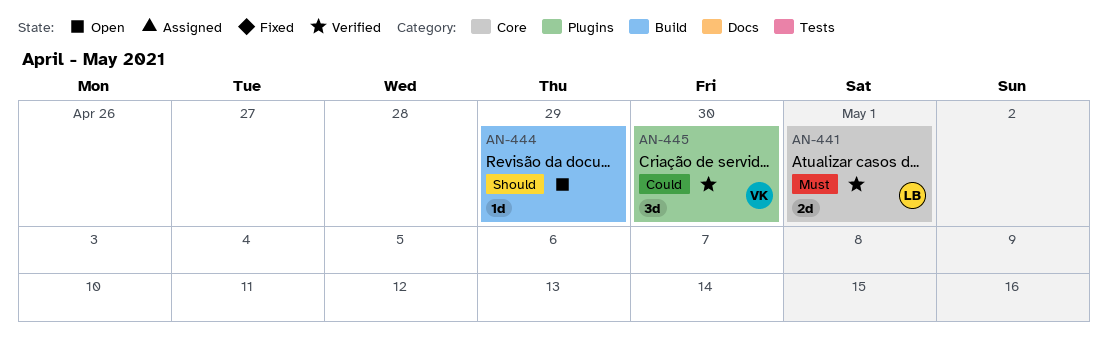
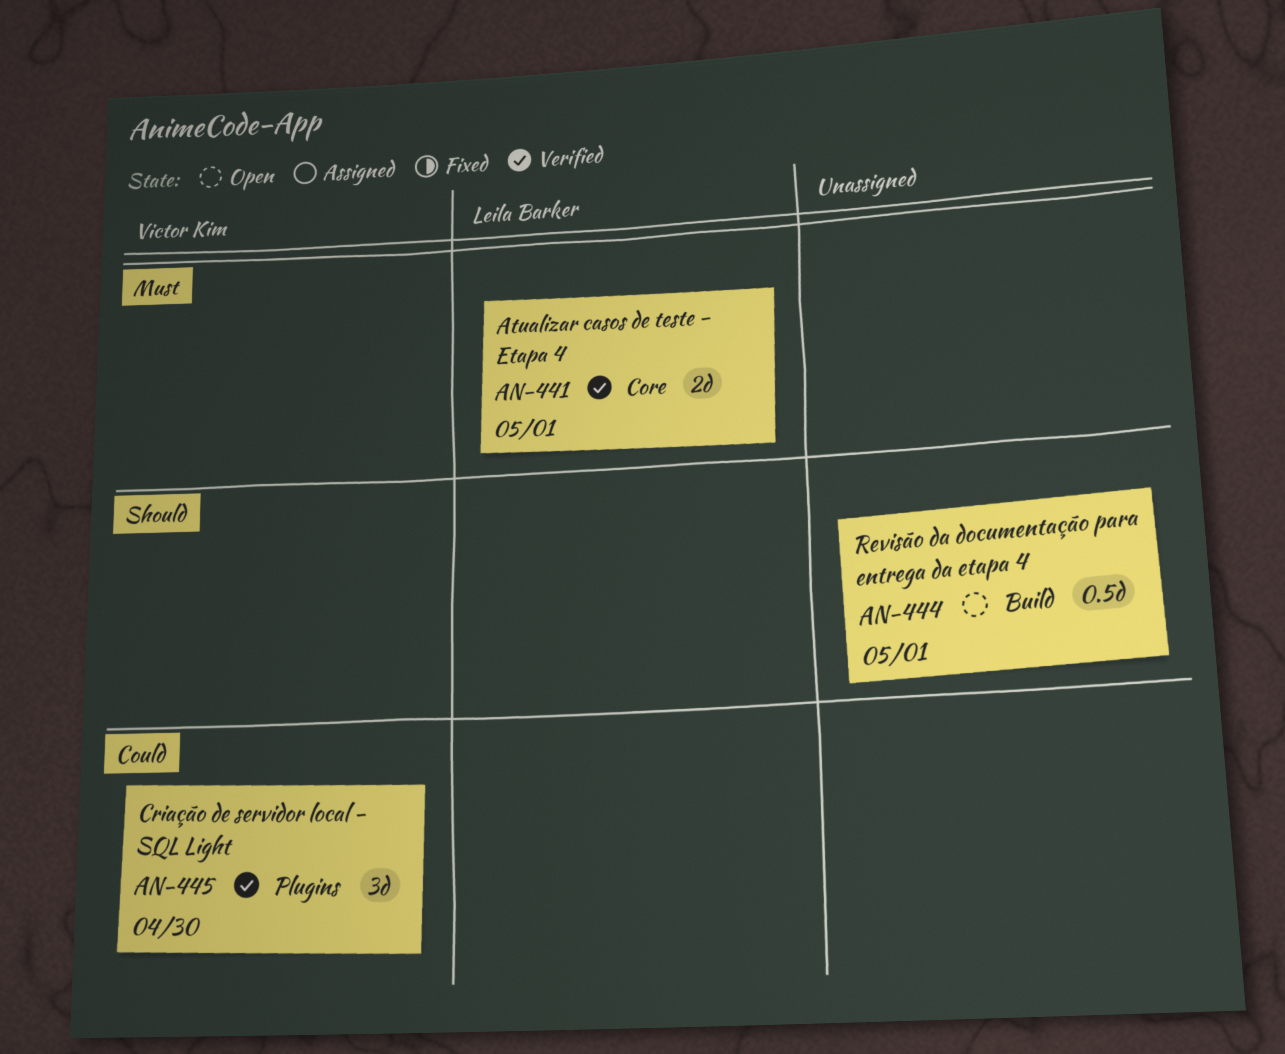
AN-444, estimate: 1d -> 0.5d
AN-444, due: Apr 29 -> May 1

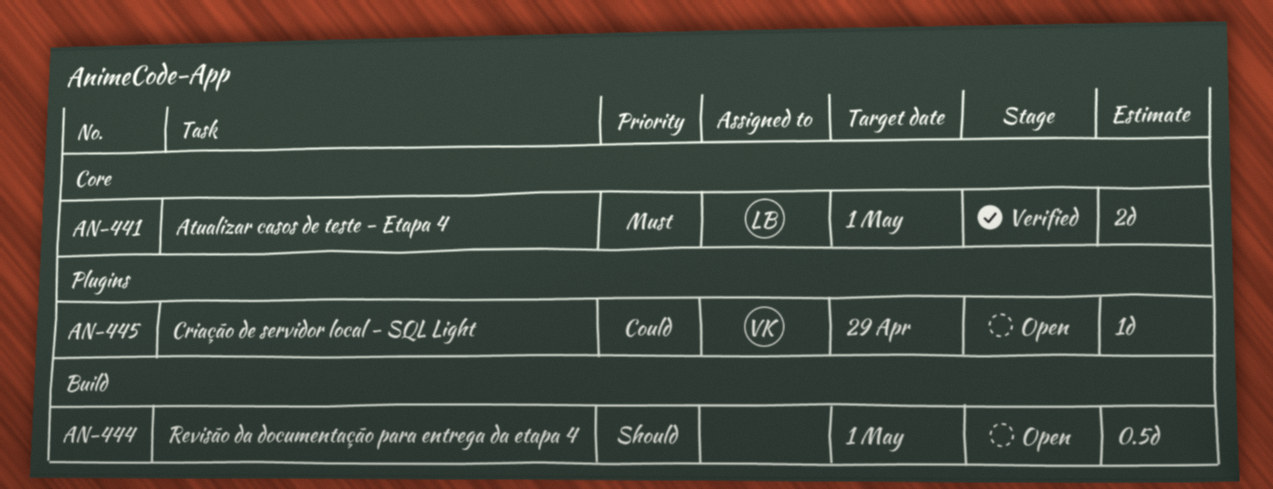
AN-445, status: Verified -> Open
AN-445, estimate: 3d -> 1d
AN-445, due: Apr 30 -> Apr 29

